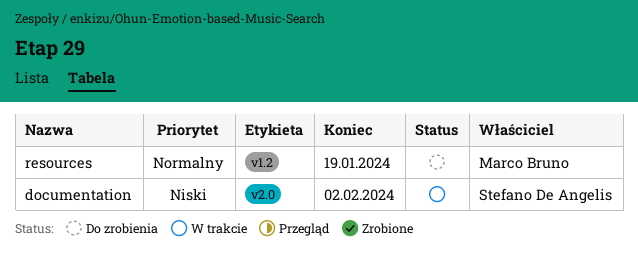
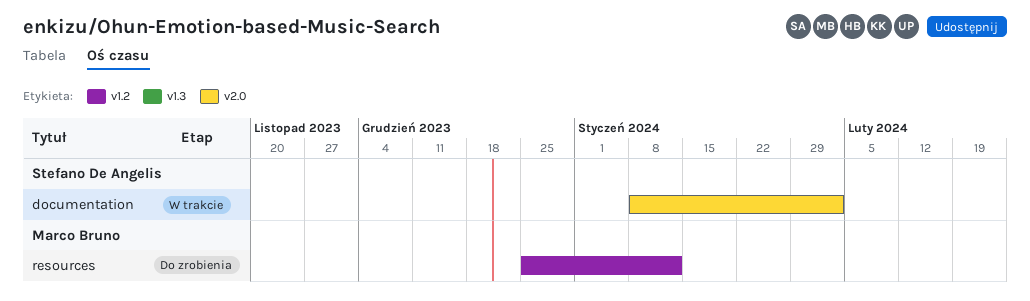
resources, due: Jan 19 -> Jan 12

